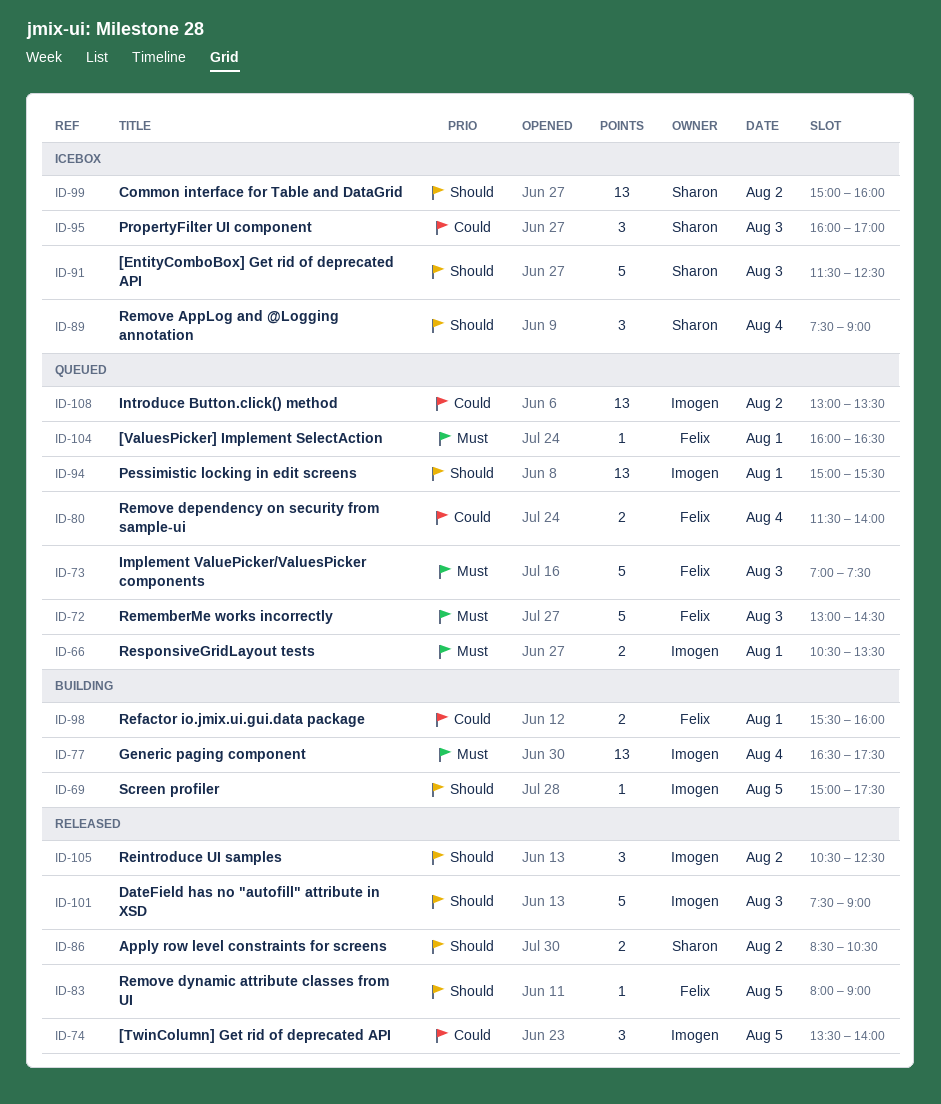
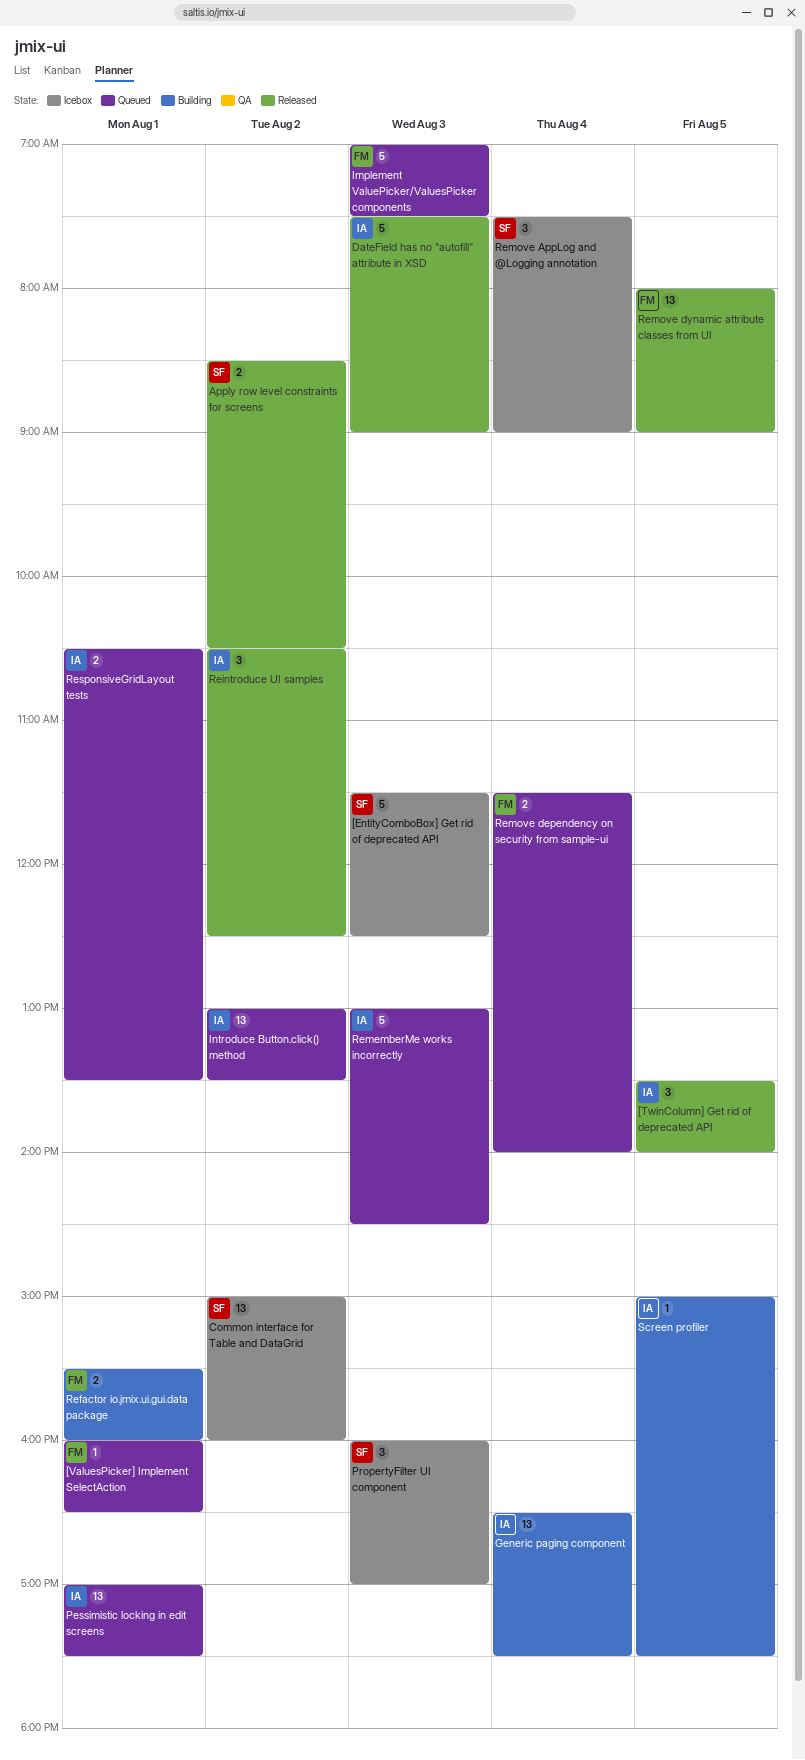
Pessimistic locking in edit screens, begins: 15:00 -> 17:00
Pessimistic locking in edit screens, ends: 15:30 -> 17:30
RememberMe works incorrectly, owner: Felix -> Imogen
Remove dynamic attribute classes from UI, estimate: 1 -> 13

